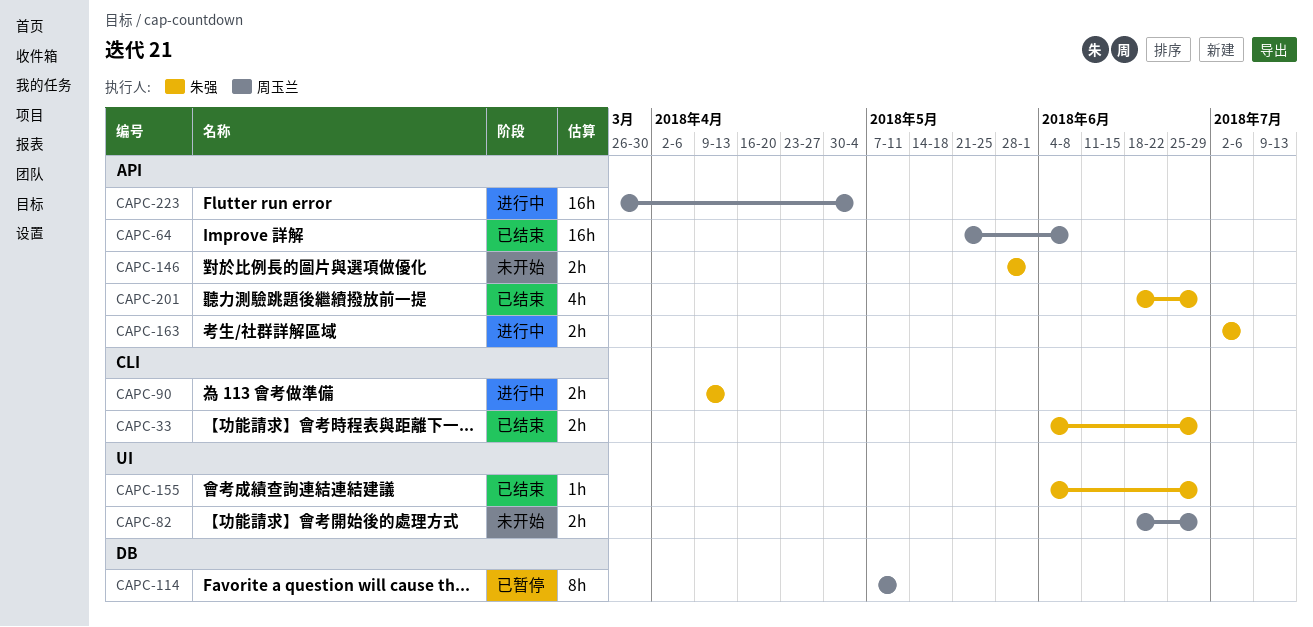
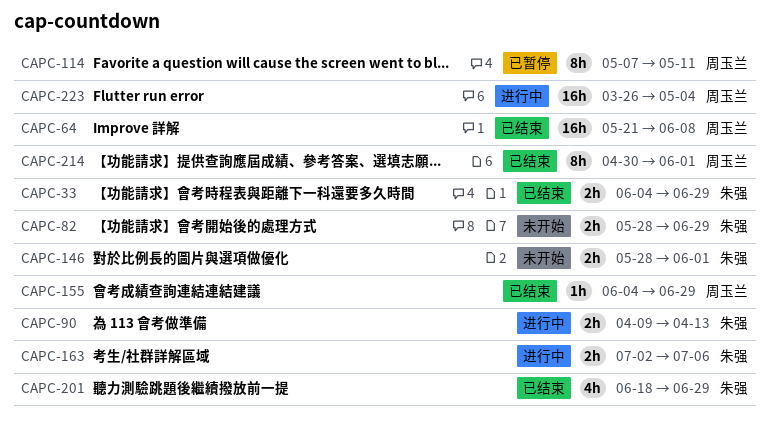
CAPC-82, owner: 周玉兰 -> 朱强
CAPC-82, start: Jun 18 -> May 28
CAPC-155, owner: 朱强 -> 周玉兰
CAPC-214: none -> present

